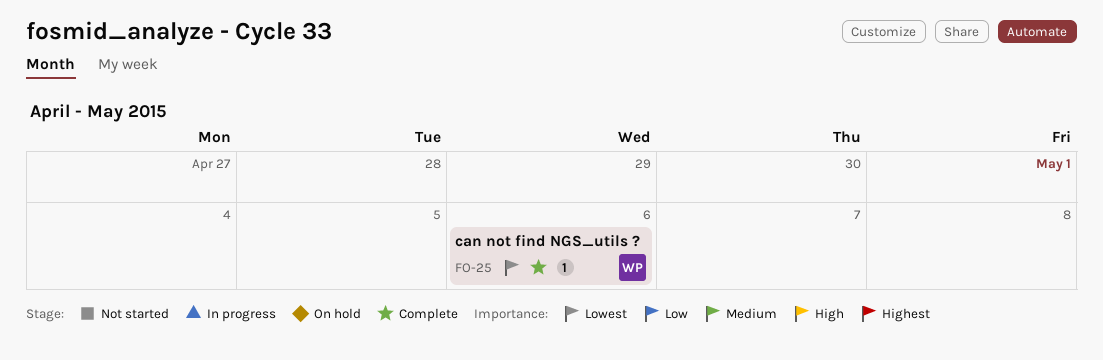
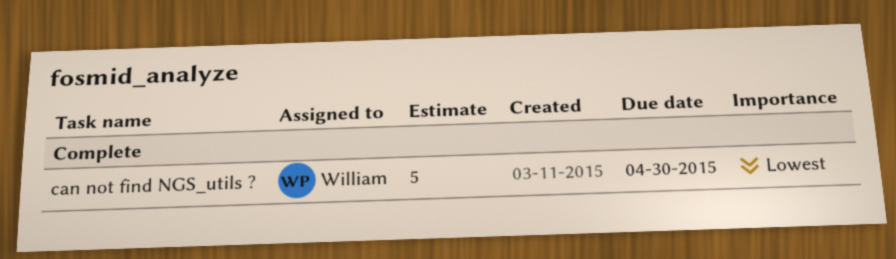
can not find NGS_utils ?, estimate: 1 -> 5
can not find NGS_utils ?, due: May 6 -> Apr 30

